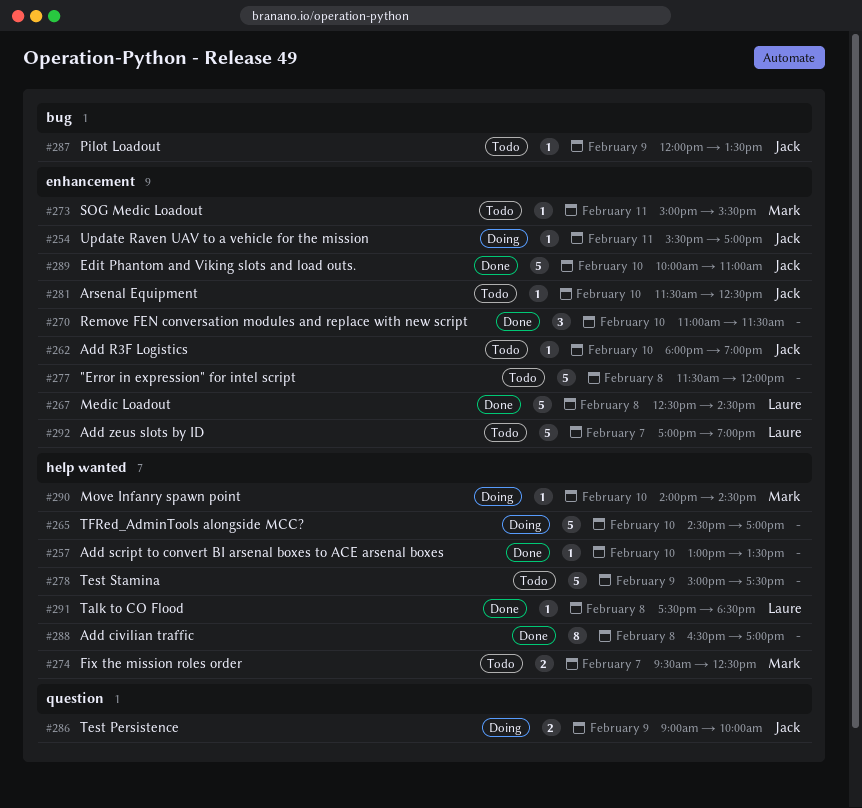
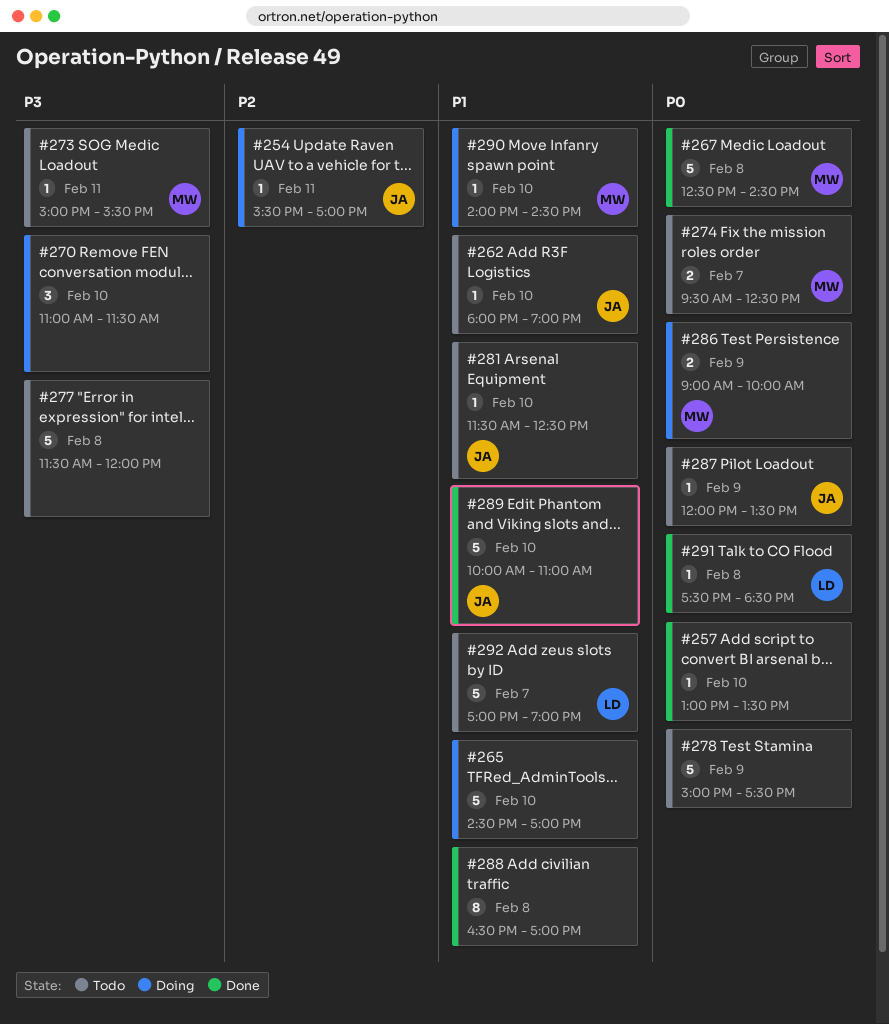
#267, owner: Laure -> Mark
#270, status: Done -> Doing
#286, owner: Jack -> Mark

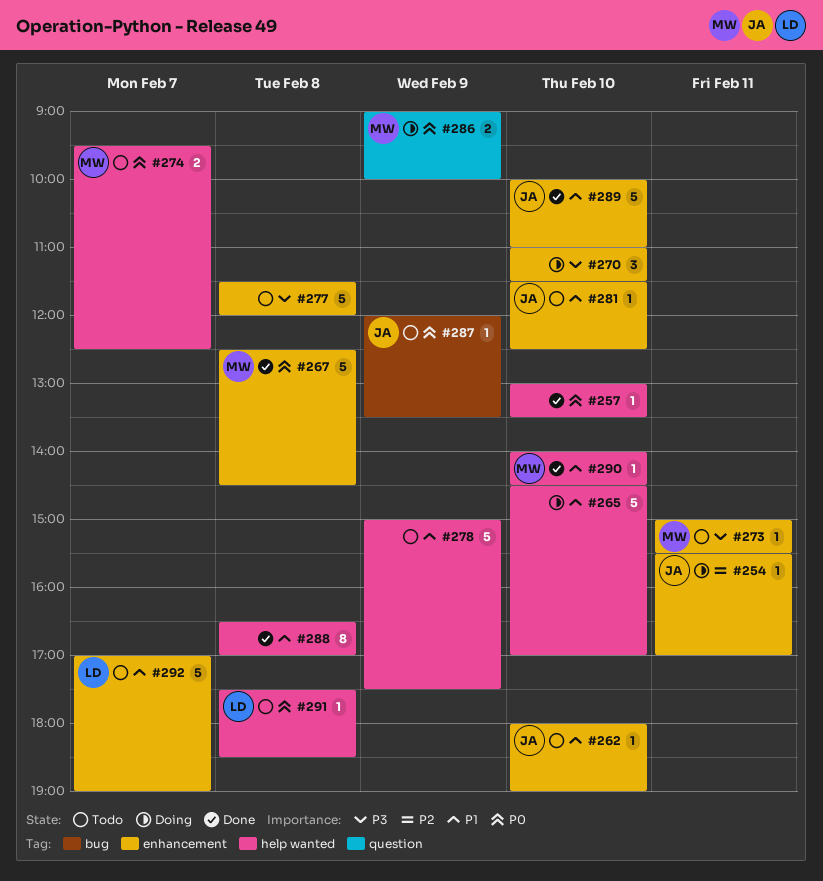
#278, priority: P0 -> P1
#290, status: Doing -> Done
#291, status: Done -> Todo

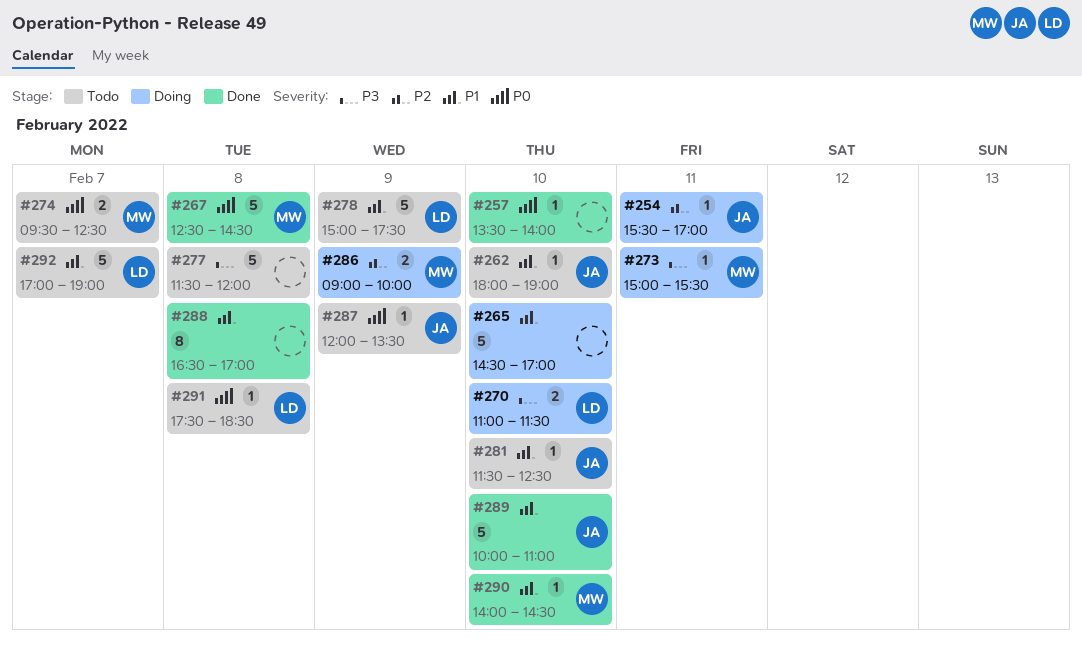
#257, begins: 13:00 -> 13:30
#257, ends: 13:30 -> 14:00
#270, owner: none -> LD
#270, estimate: 3 -> 2
#273, status: Todo -> Doing
#278, owner: none -> LD
#286, priority: P0 -> P2

